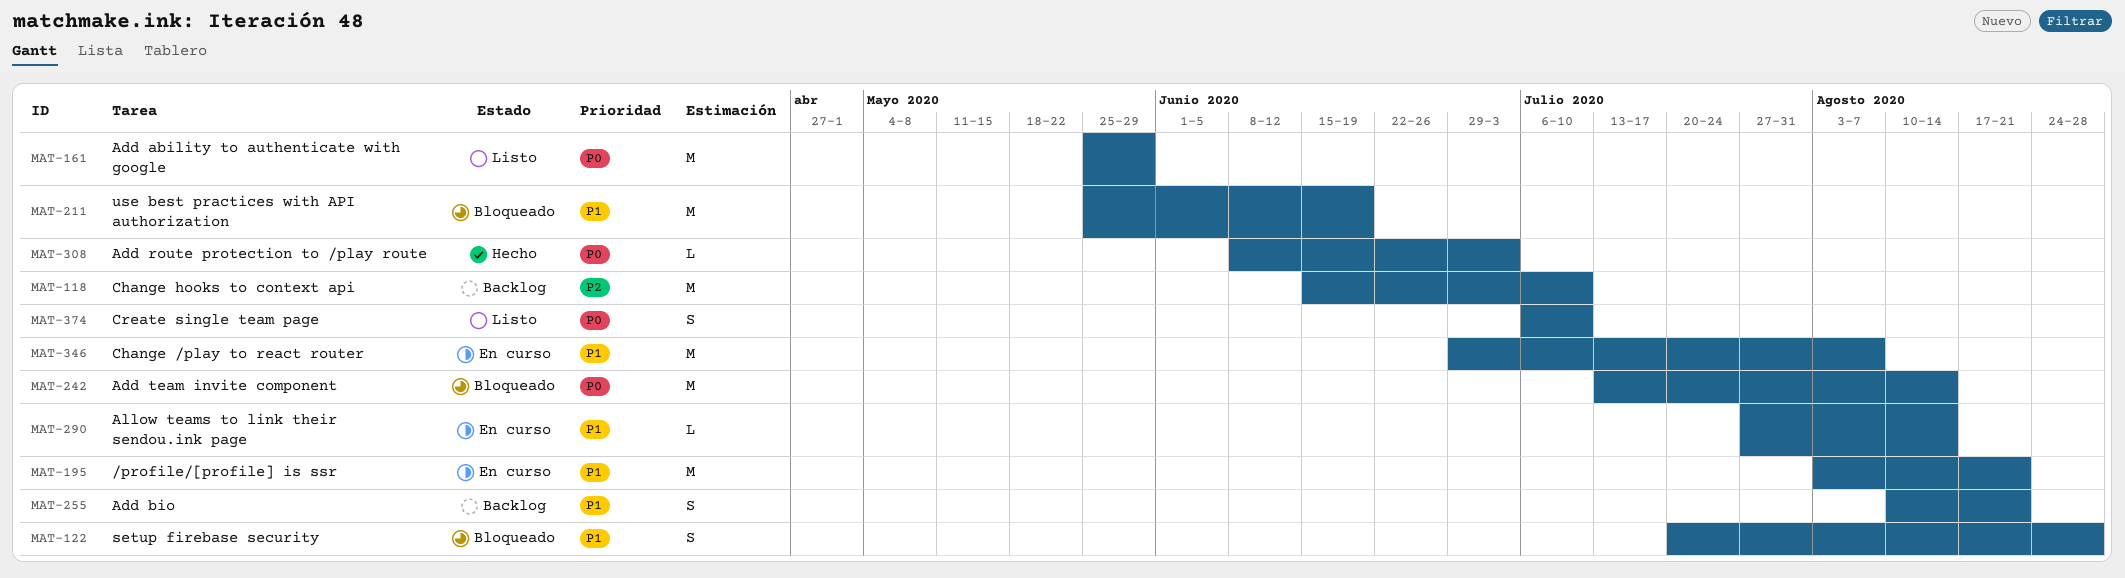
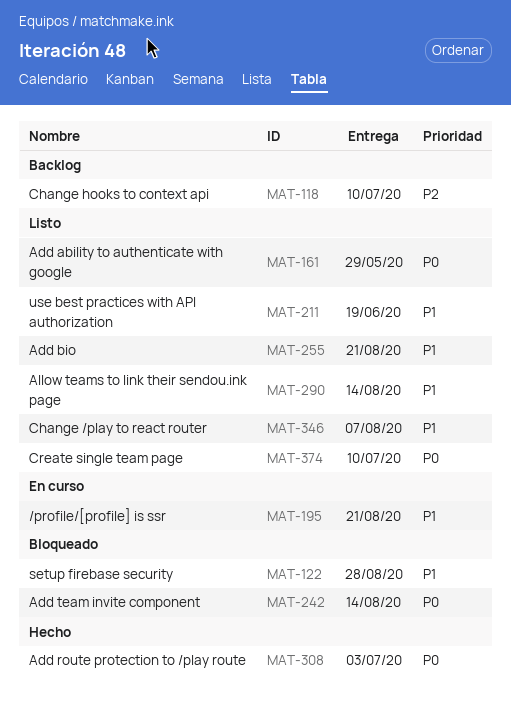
MAT-211, status: Bloqueado -> Listo
MAT-255, status: Backlog -> Listo
MAT-290, status: En curso -> Listo
MAT-346, status: En curso -> Listo

